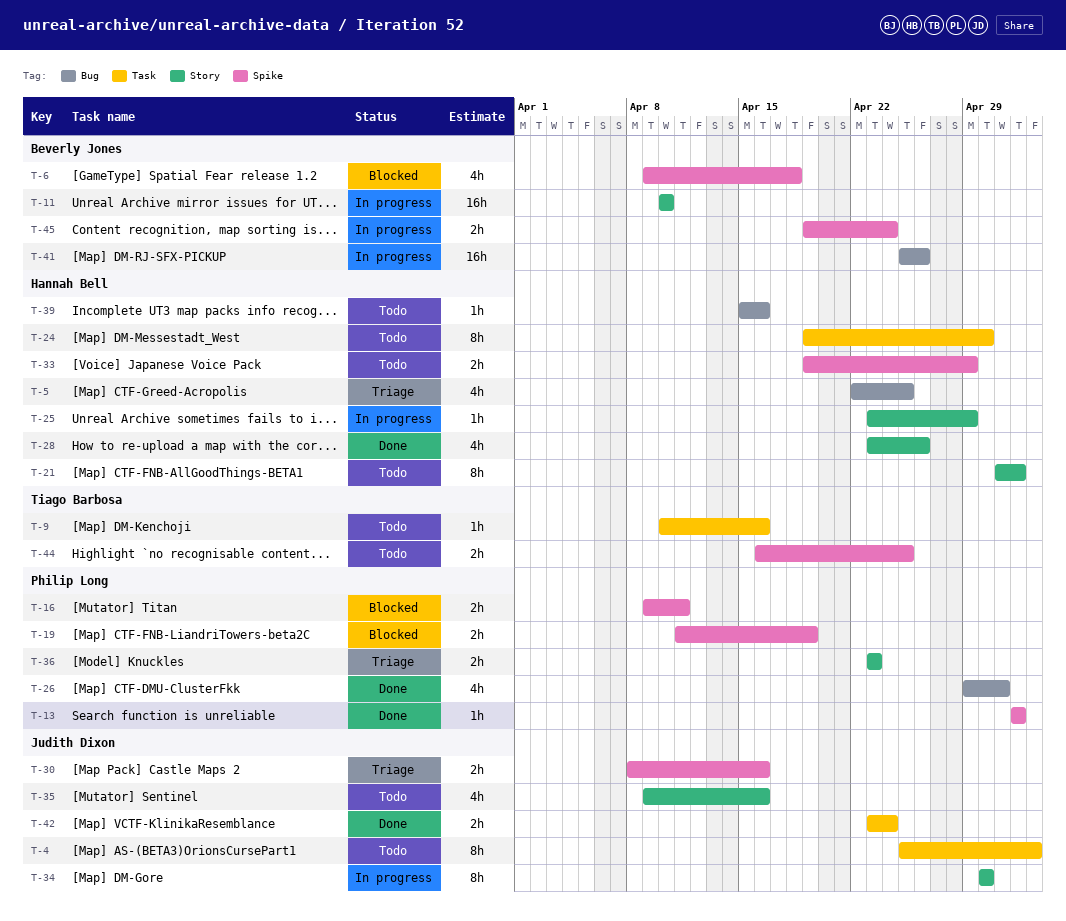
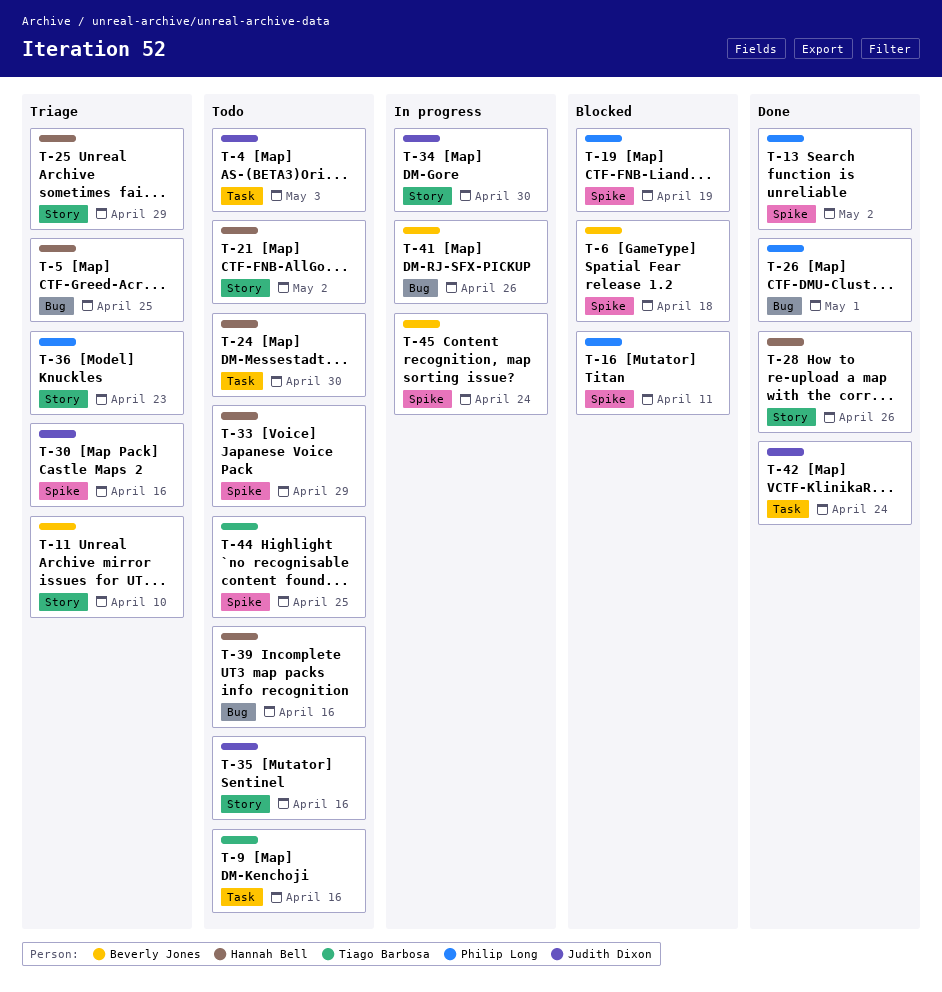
T-11, status: In progress -> Triage
T-25, status: In progress -> Triage

